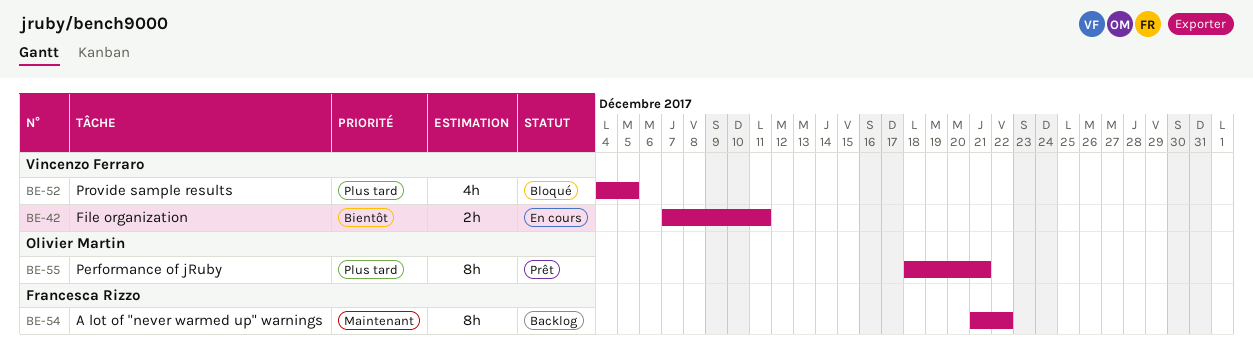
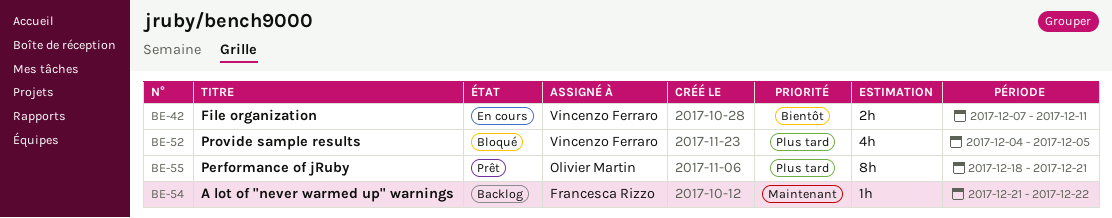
BE-54, estimate: 8h -> 1h

